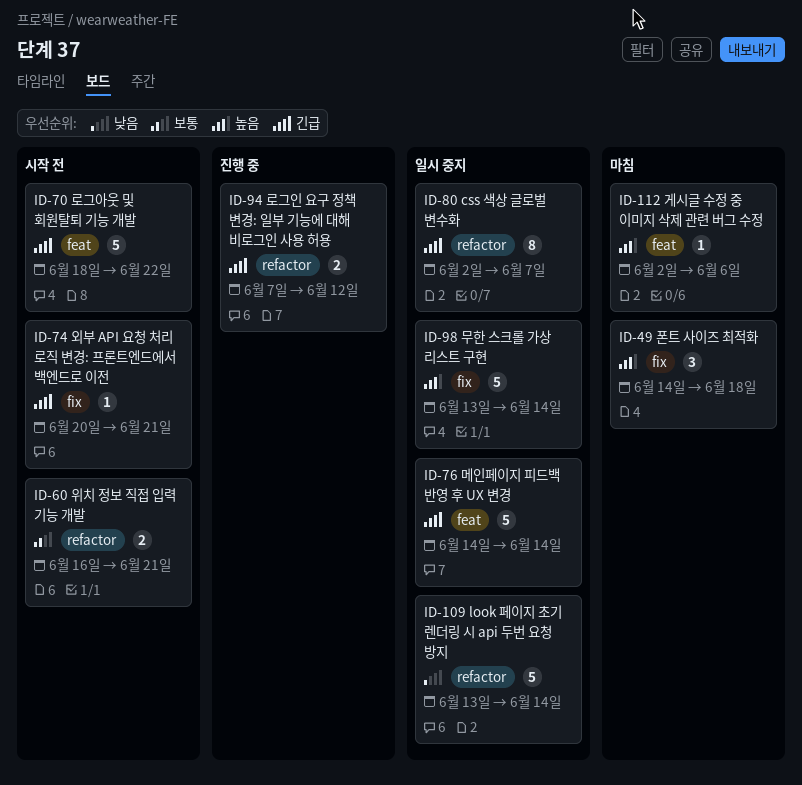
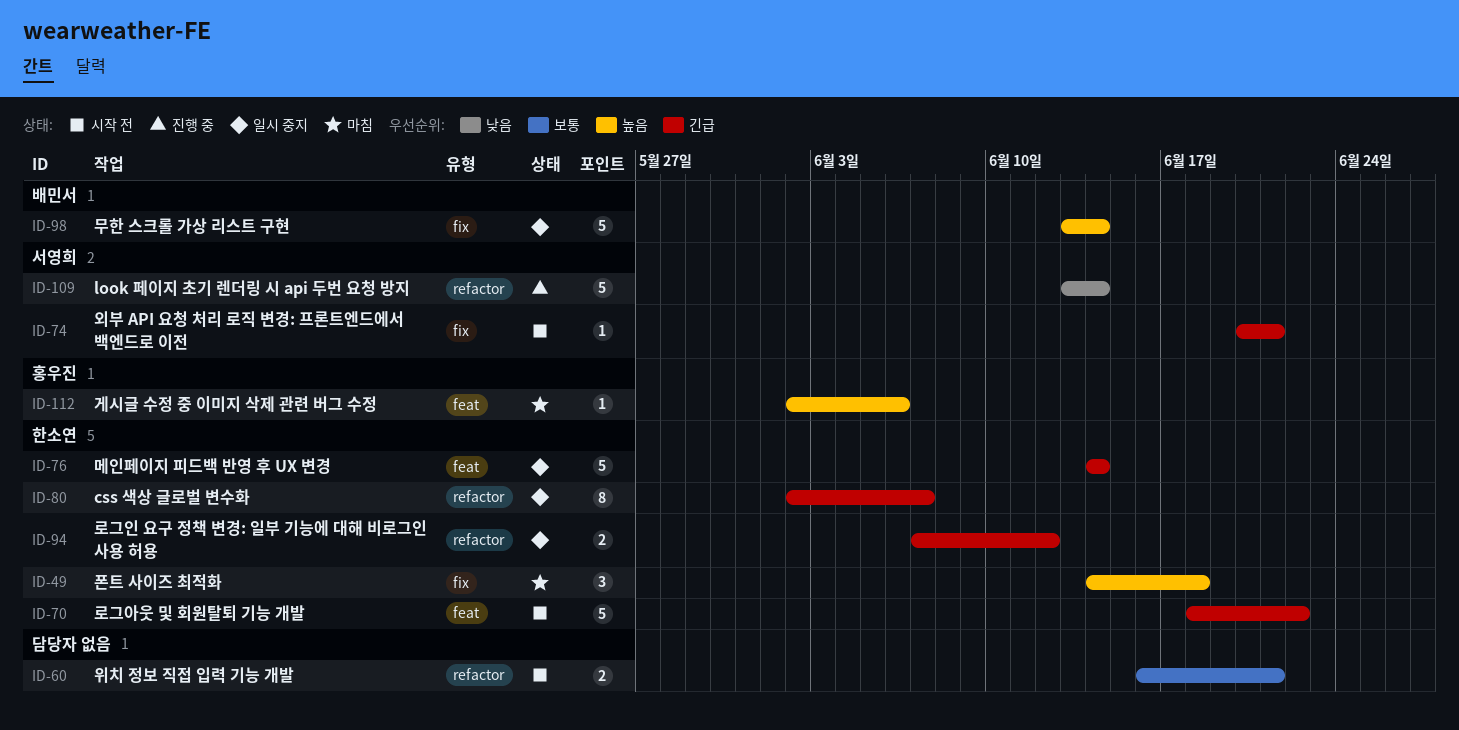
ID-94, status: 진행 중 -> 일시 중지
ID-109, status: 일시 중지 -> 진행 중

